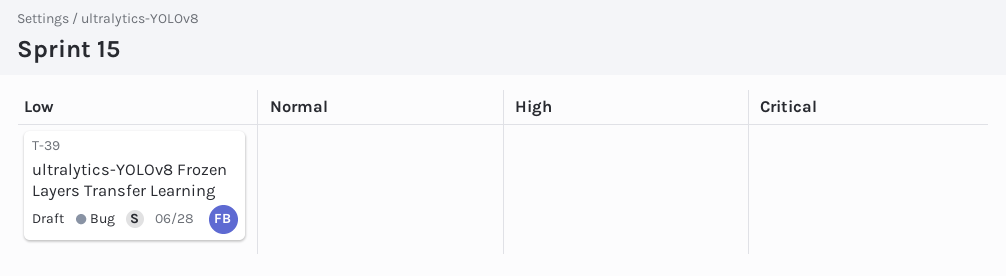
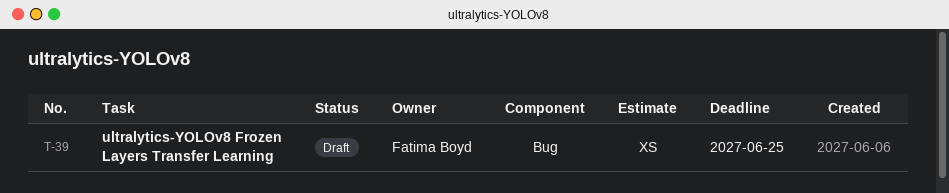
T-39, estimate: S -> XS
T-39, due: Jun 28 -> Jun 25

